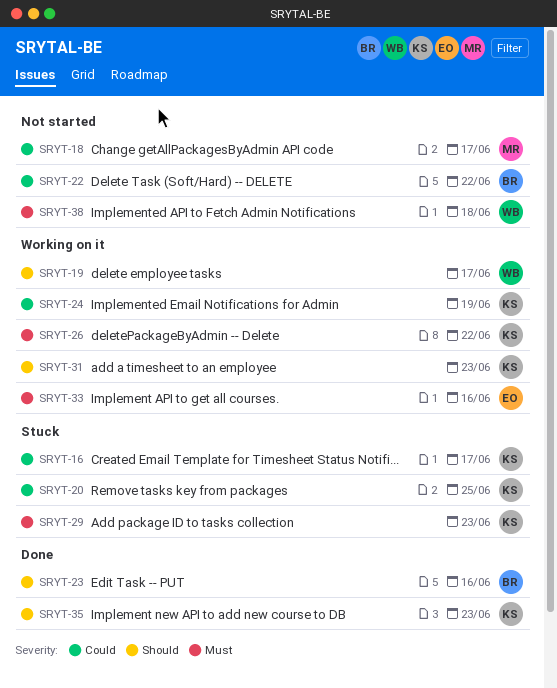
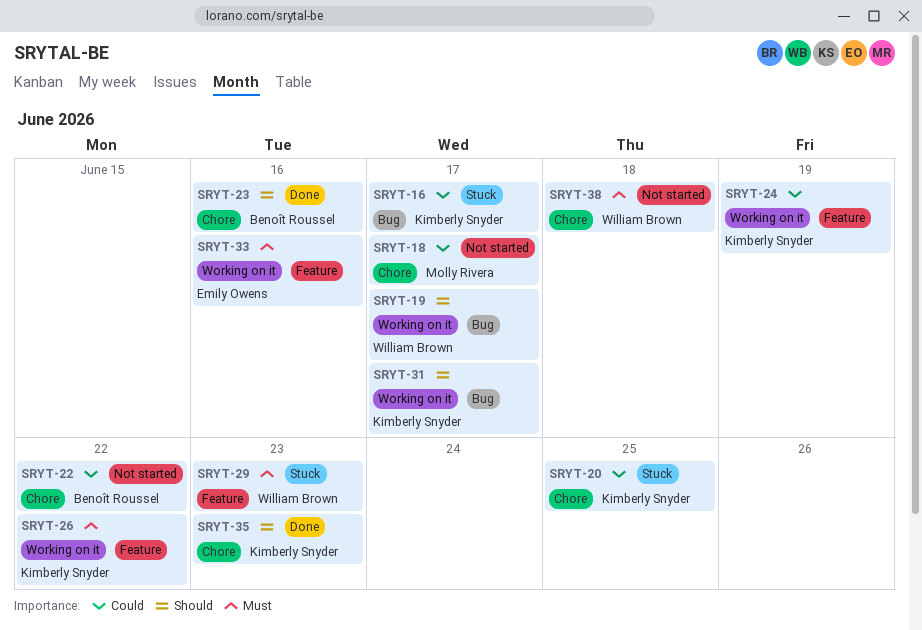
SRYT-29, owner: Kimberly Snyder -> William Brown
SRYT-31, due: Jun 23 -> Jun 17

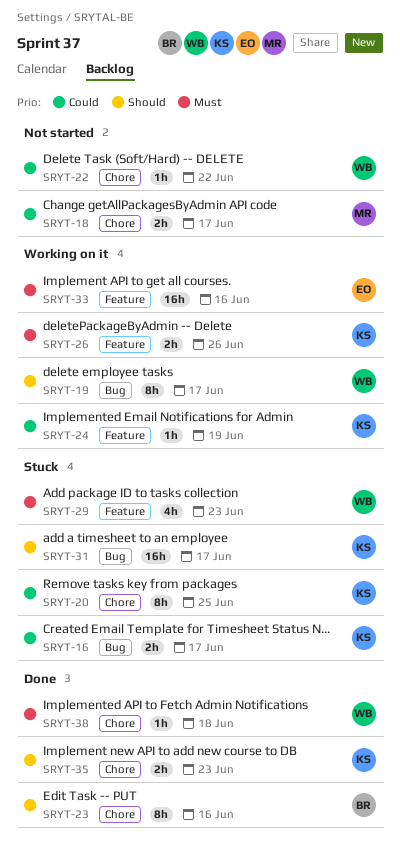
SRYT-22, owner: Benoît Roussel -> William Brown
SRYT-26, due: Jun 22 -> Jun 26
SRYT-31, status: Working on it -> Stuck
SRYT-38, status: Not started -> Done

